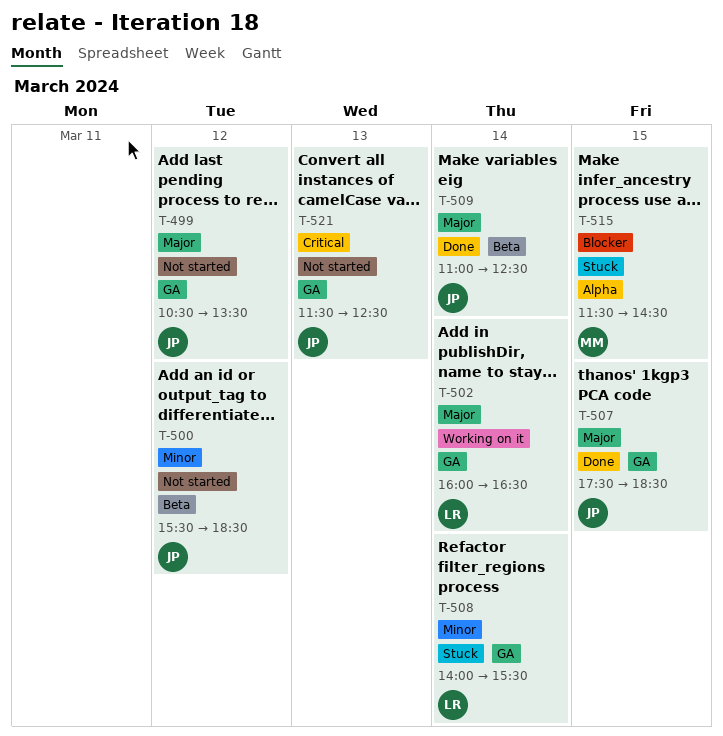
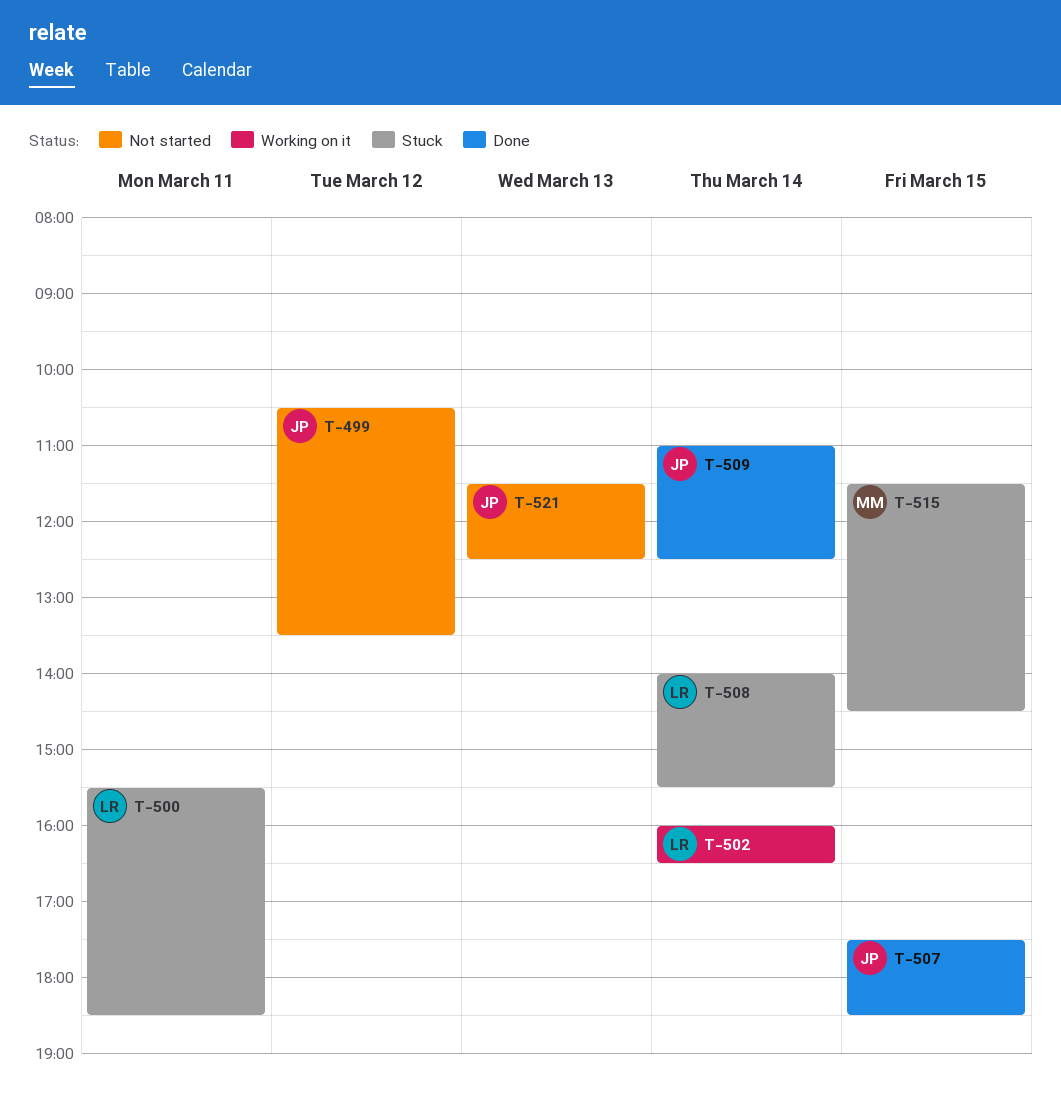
T-500, status: Not started -> Stuck
T-500, owner: JP -> LR
T-500, day: Mar 12 -> Mar 11

